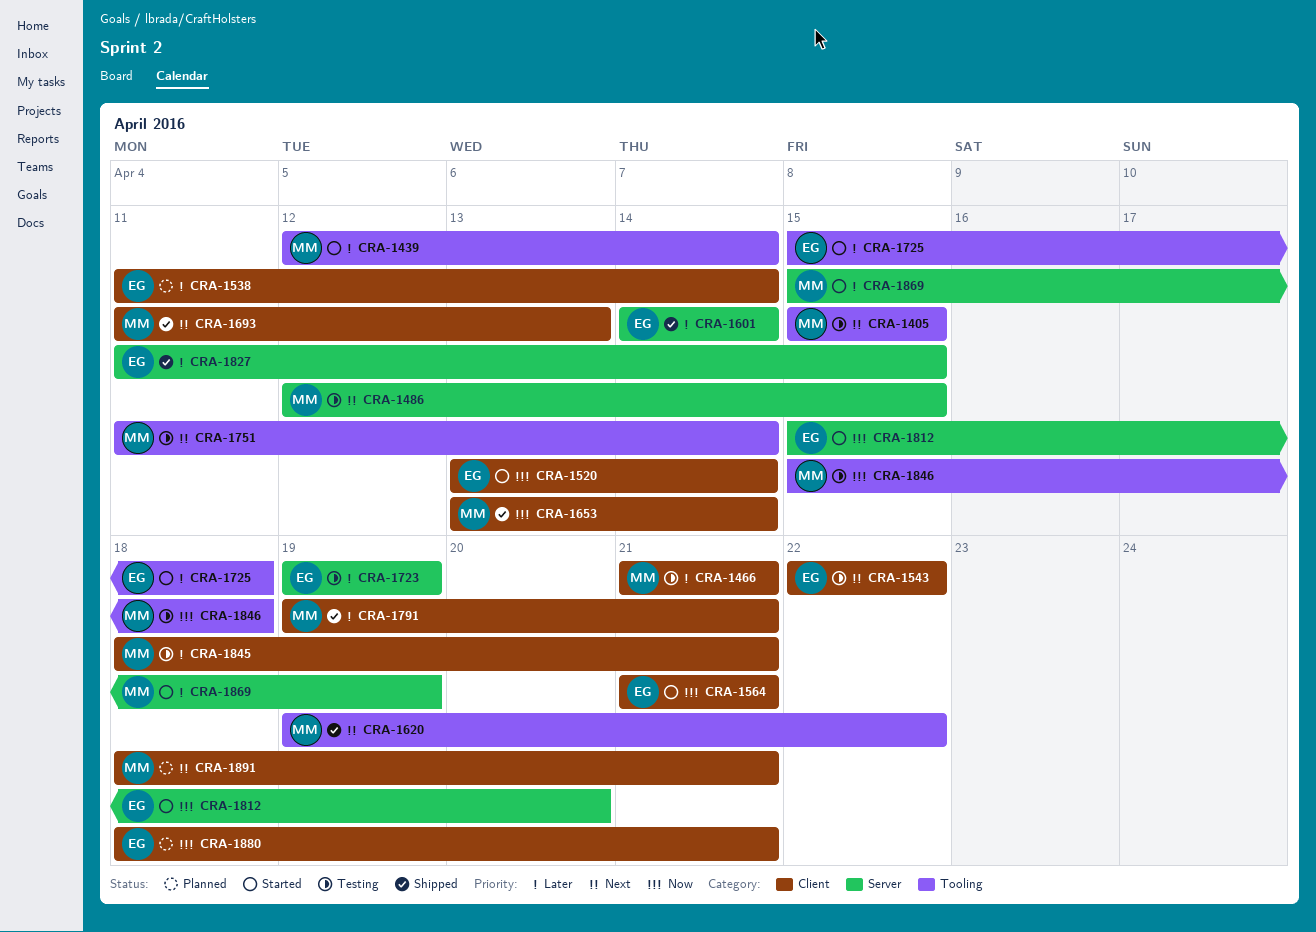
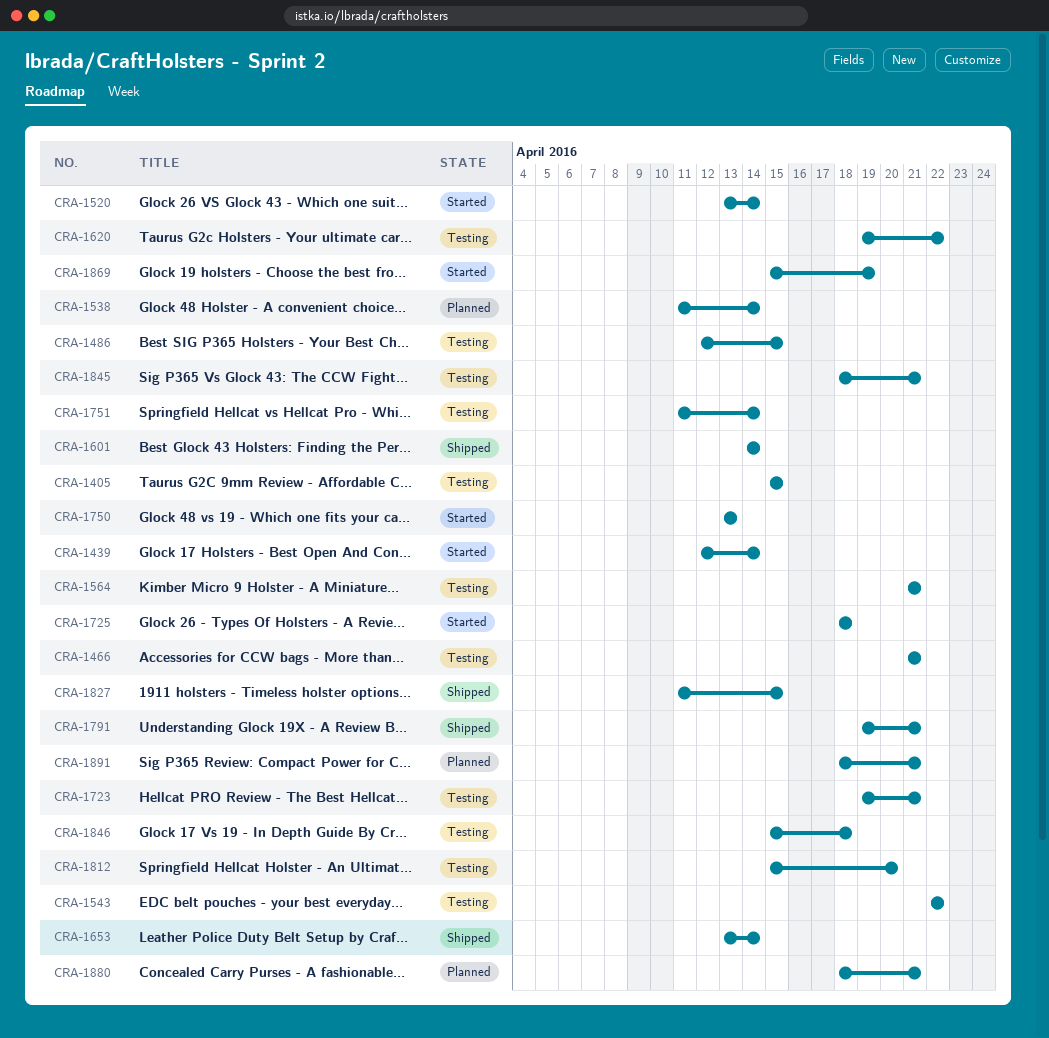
CRA-1564, status: Started -> Testing
CRA-1620, status: Shipped -> Testing
CRA-1693: present -> none
CRA-1723, due: Apr 19 -> Apr 21
CRA-1725, start: Apr 15 -> Apr 18
CRA-1750: none -> present
CRA-1812, status: Started -> Testing

